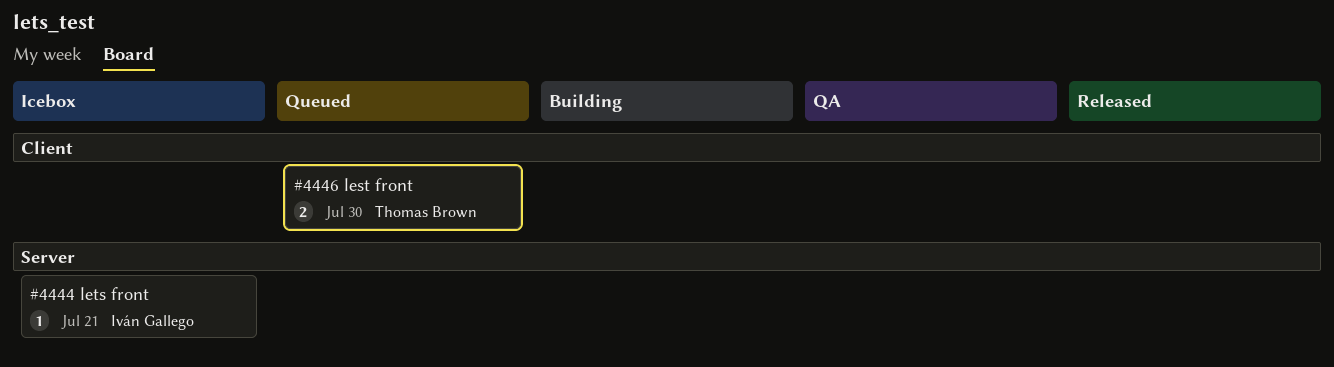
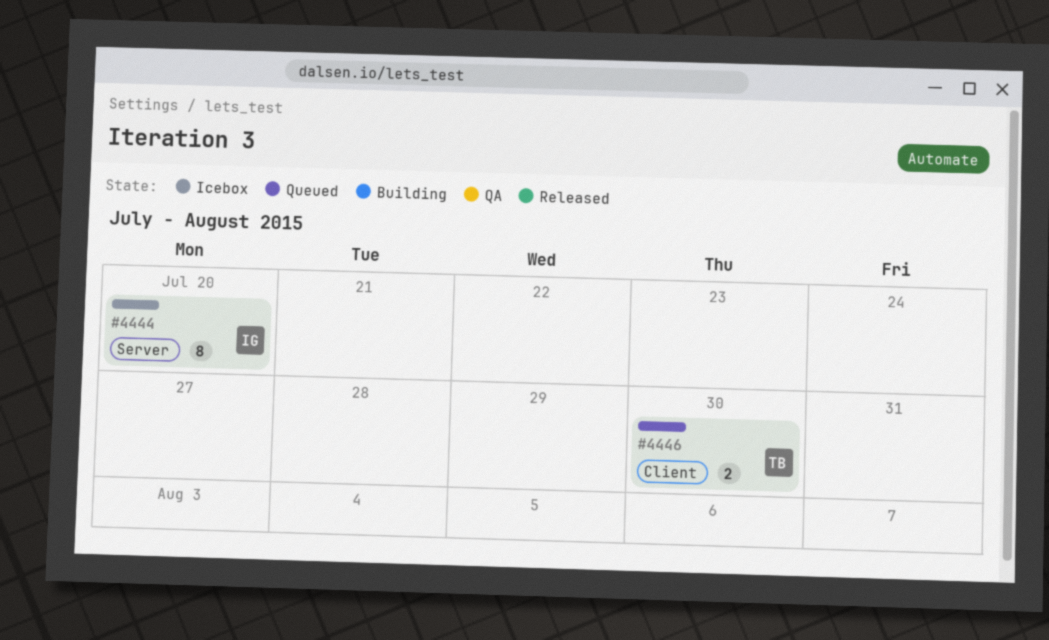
#4444, estimate: 1 -> 8
#4444, due: Jul 21 -> Jul 20

